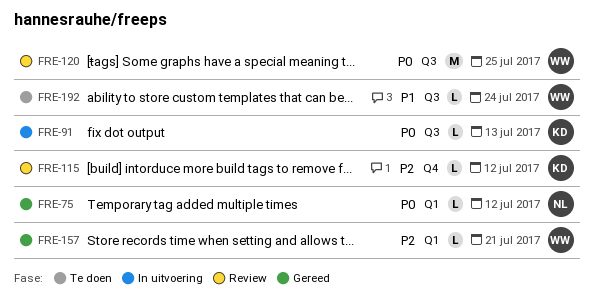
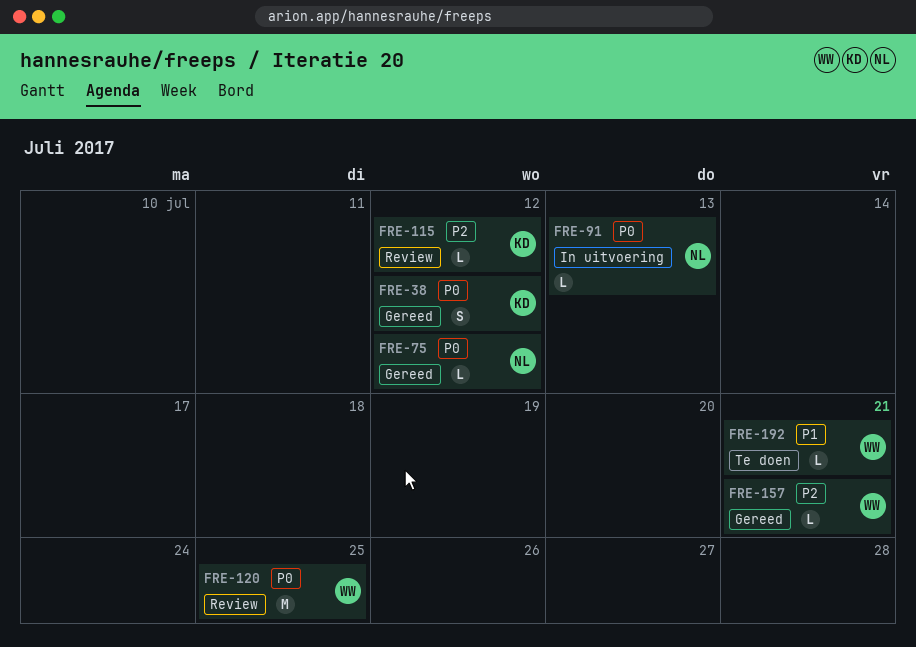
FRE-38: none -> present
FRE-91, owner: KD -> NL
FRE-192, due: Jul 24 -> Jul 21

